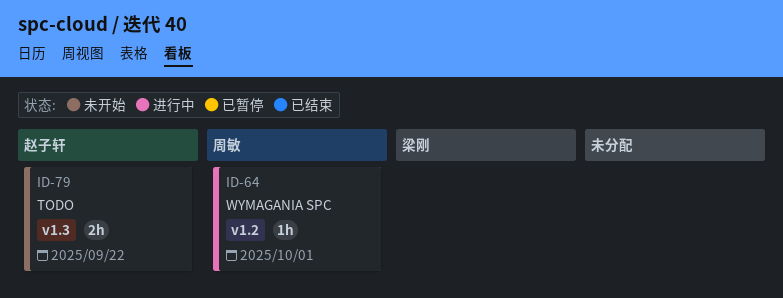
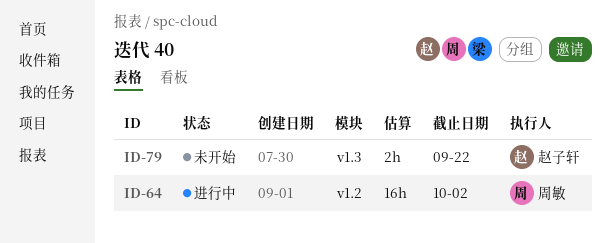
ID-64, estimate: 1h -> 16h
ID-64, due: Oct 1 -> Oct 2

